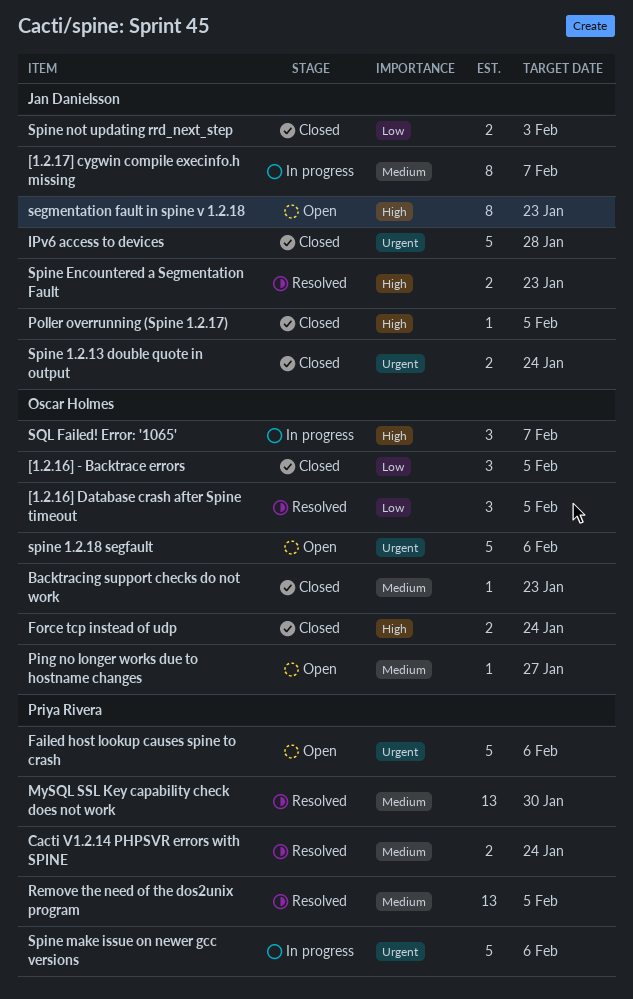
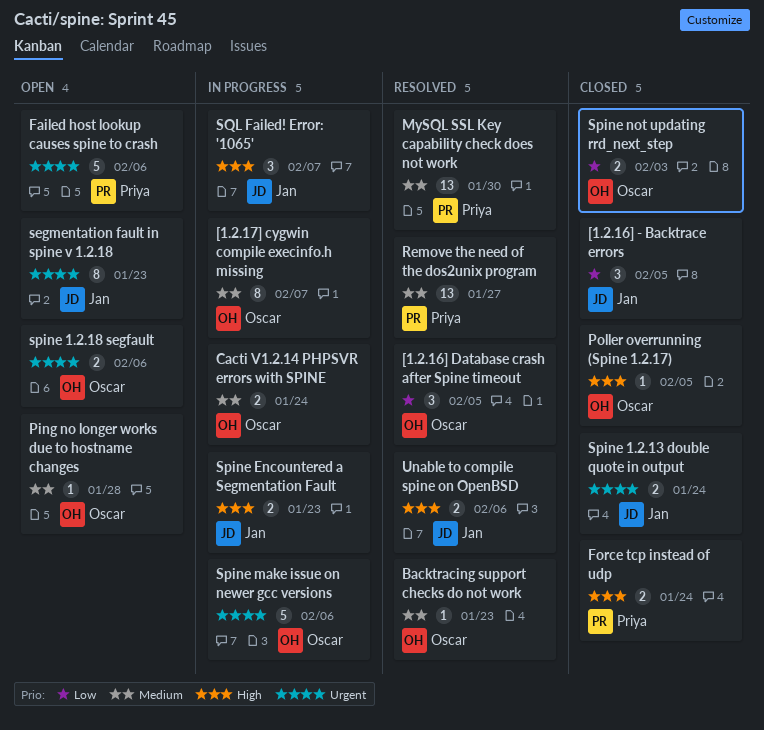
[1.2.16] - Backtrace errors, owner: Oscar Holmes -> Jan Danielsson
[1.2.17] cygwin compile execinfo.h missing, owner: Jan Danielsson -> Oscar Holmes
Backtracing support checks do not work, status: Closed -> Resolved
Cacti V1.2.14 PHPSVR errors with SPINE, status: Resolved -> In progress
Cacti V1.2.14 PHPSVR errors with SPINE, owner: Priya Rivera -> Oscar Holmes
Force tcp instead of udp, owner: Oscar Holmes -> Priya Rivera
IPv6 access to devices: present -> none
Ping no longer works due to hostname changes, due: Jan 27 -> Jan 28
Poller overrunning (Spine 1.2.17), owner: Jan Danielsson -> Oscar Holmes
Remove the need of the dos2unix program, due: Feb 5 -> Jan 27
segmentation fault in spine v 1.2.18, priority: High -> Urgent
spine 1.2.18 segfault, estimate: 5 -> 2
Spine Encountered a Segmentation Fault, status: Resolved -> In progress
Spine make issue on newer gcc versions, owner: Priya Rivera -> Oscar Holmes
Spine not updating rrd_next_step, owner: Jan Danielsson -> Oscar Holmes
SQL Failed! Error: '1065', owner: Oscar Holmes -> Jan Danielsson
Unable to compile spine on OpenBSD: none -> present

